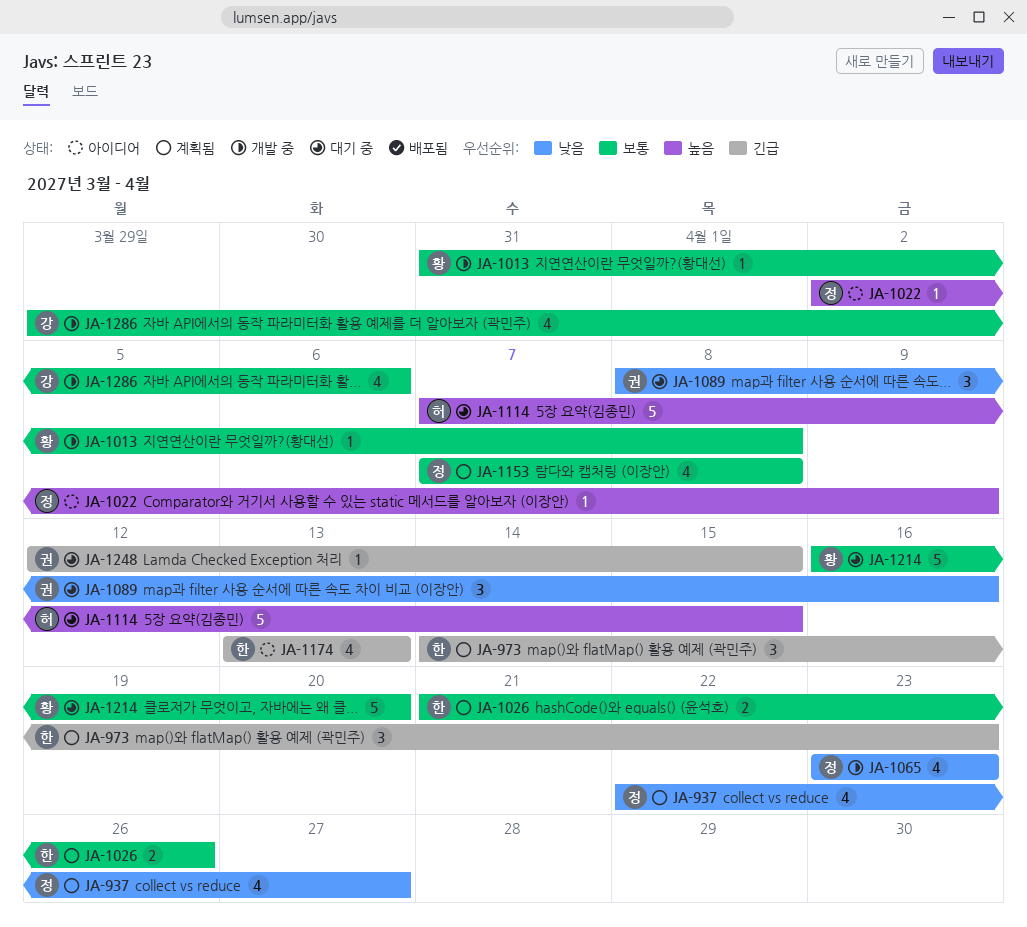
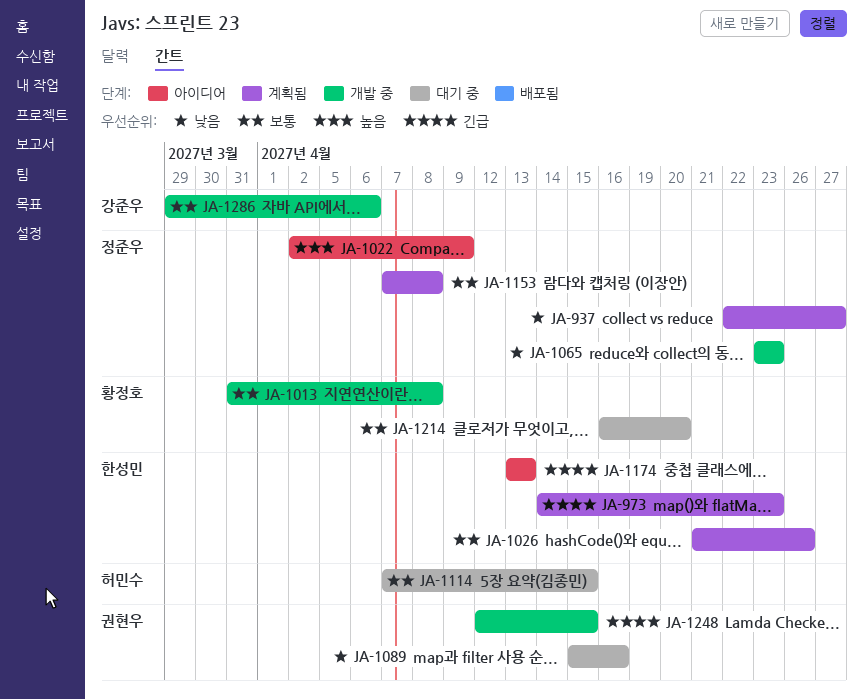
JA-1089, start: Apr 8 -> Apr 15
JA-1114, priority: 높음 -> 보통
JA-1248, status: 대기 중 -> 개발 중

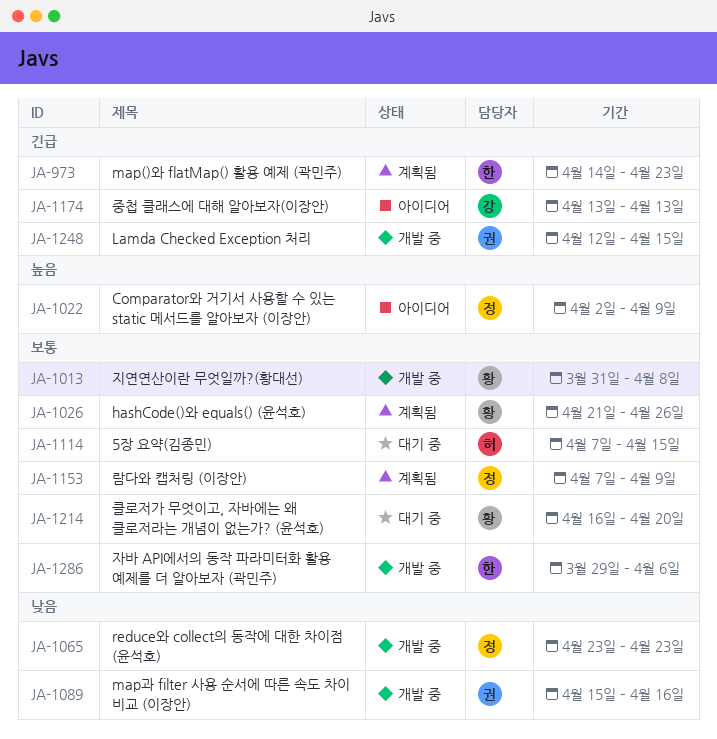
JA-937: present -> none
JA-1026, owner: 한성민 -> 황정호
JA-1089, status: 대기 중 -> 개발 중
JA-1153, due: Apr 8 -> Apr 9
JA-1174, owner: 한성민 -> 강준우
JA-1286, owner: 강준우 -> 한성민

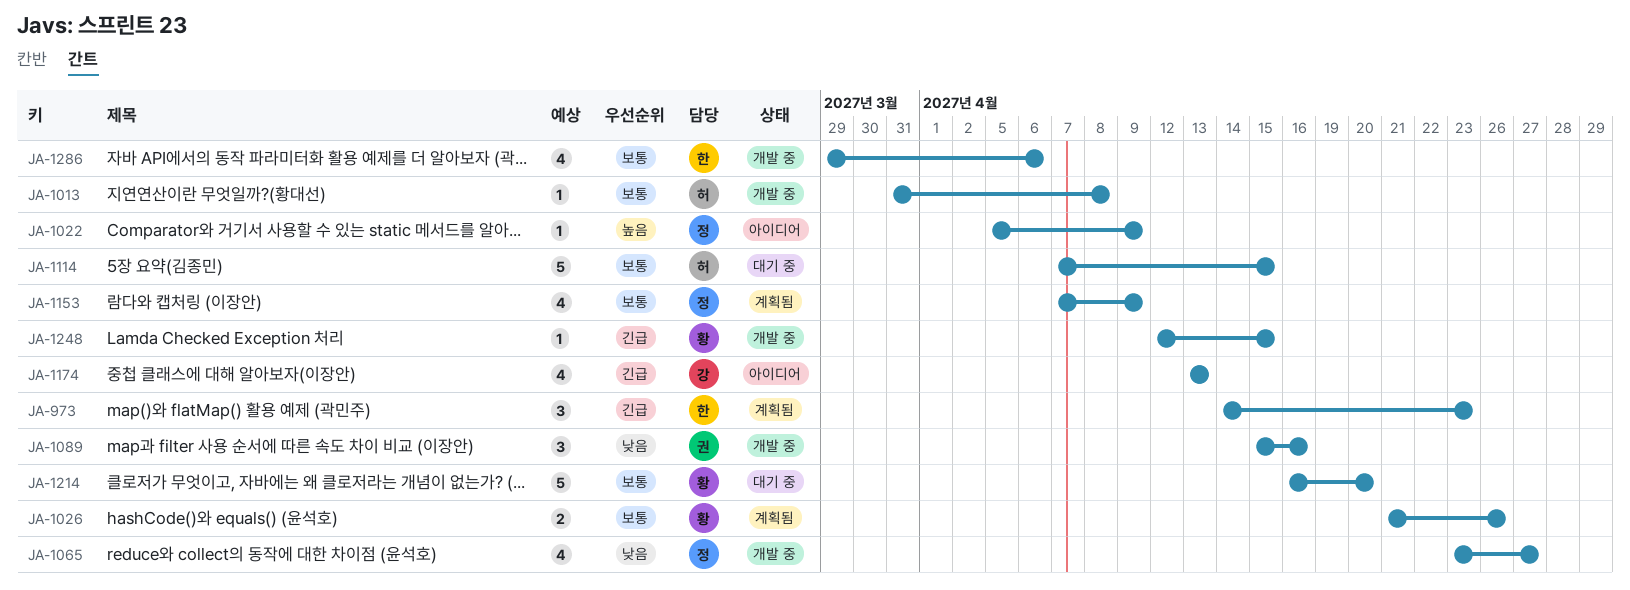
JA-1013, owner: 황 -> 허
JA-1022, start: Apr 2 -> Apr 5
JA-1065, due: Apr 23 -> Apr 27
JA-1248, owner: 권 -> 황

